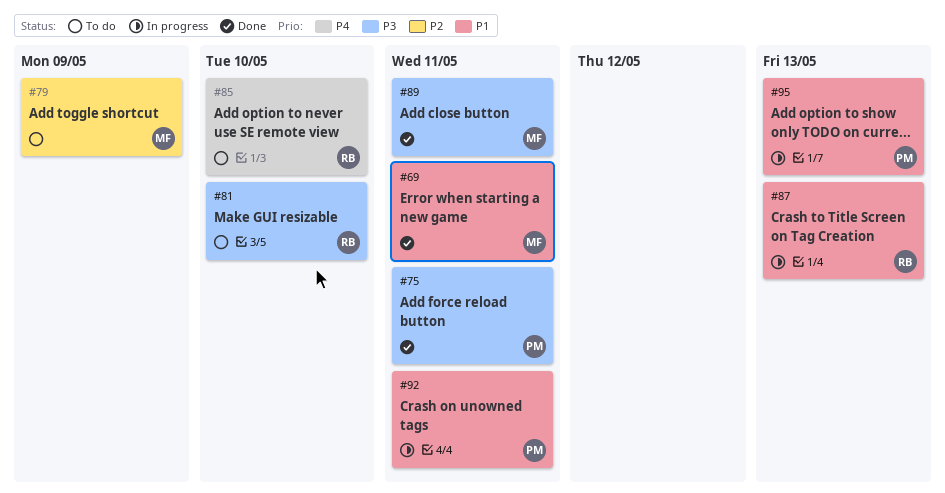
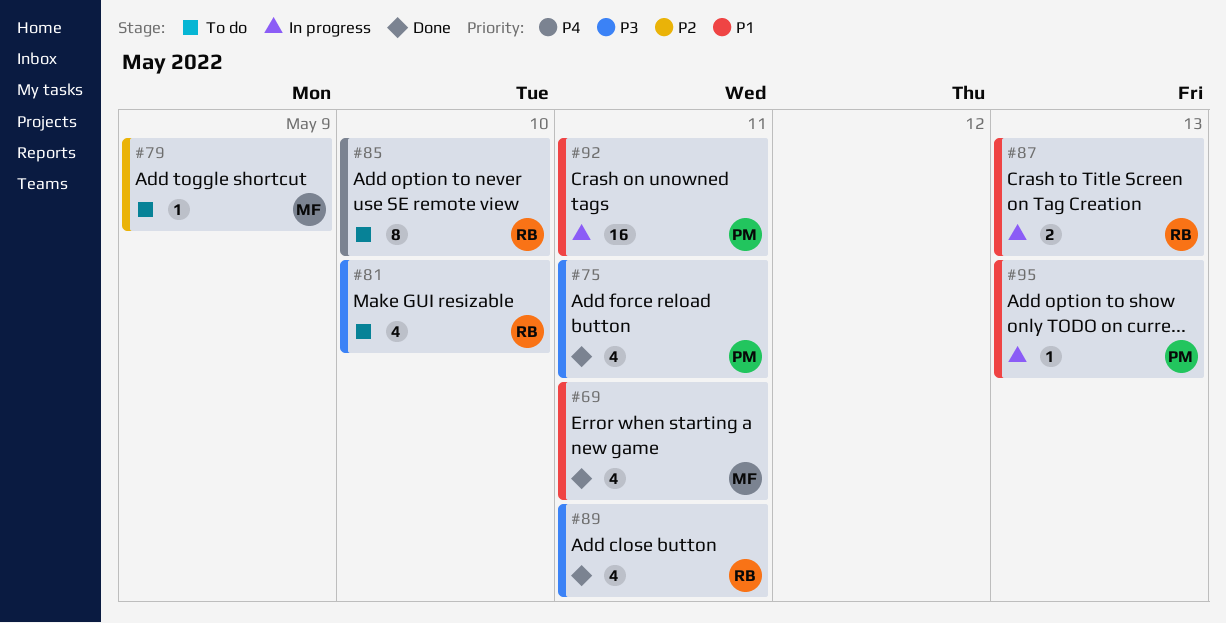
#89, owner: MF -> RB

